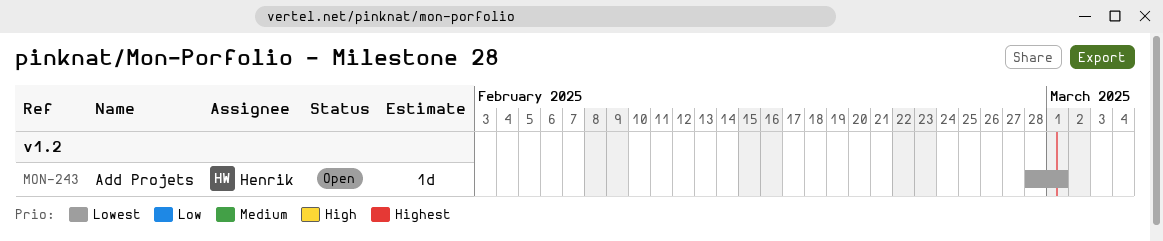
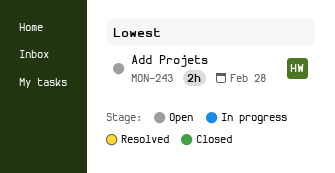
MON-243, estimate: 1d -> 2h
MON-243, due: Mar 1 -> Feb 28

